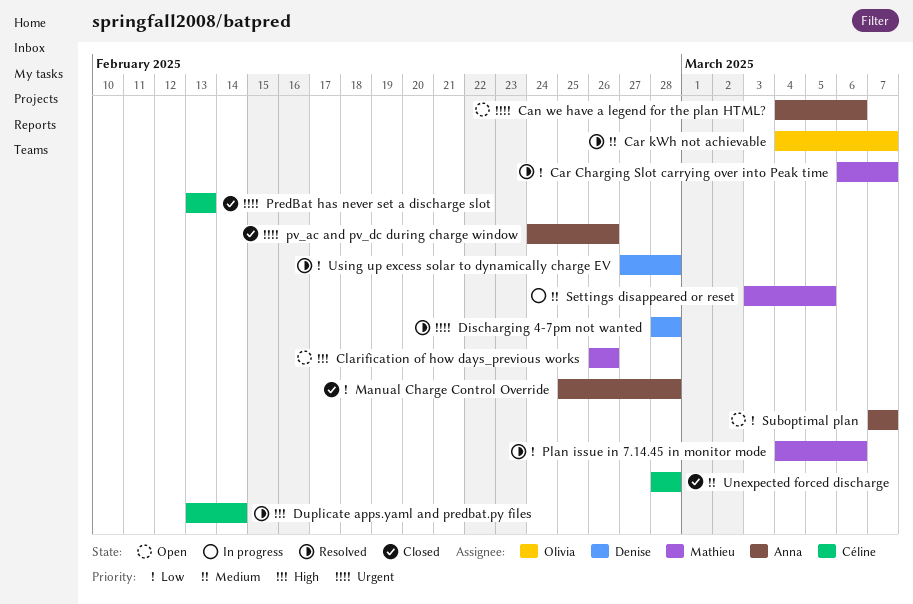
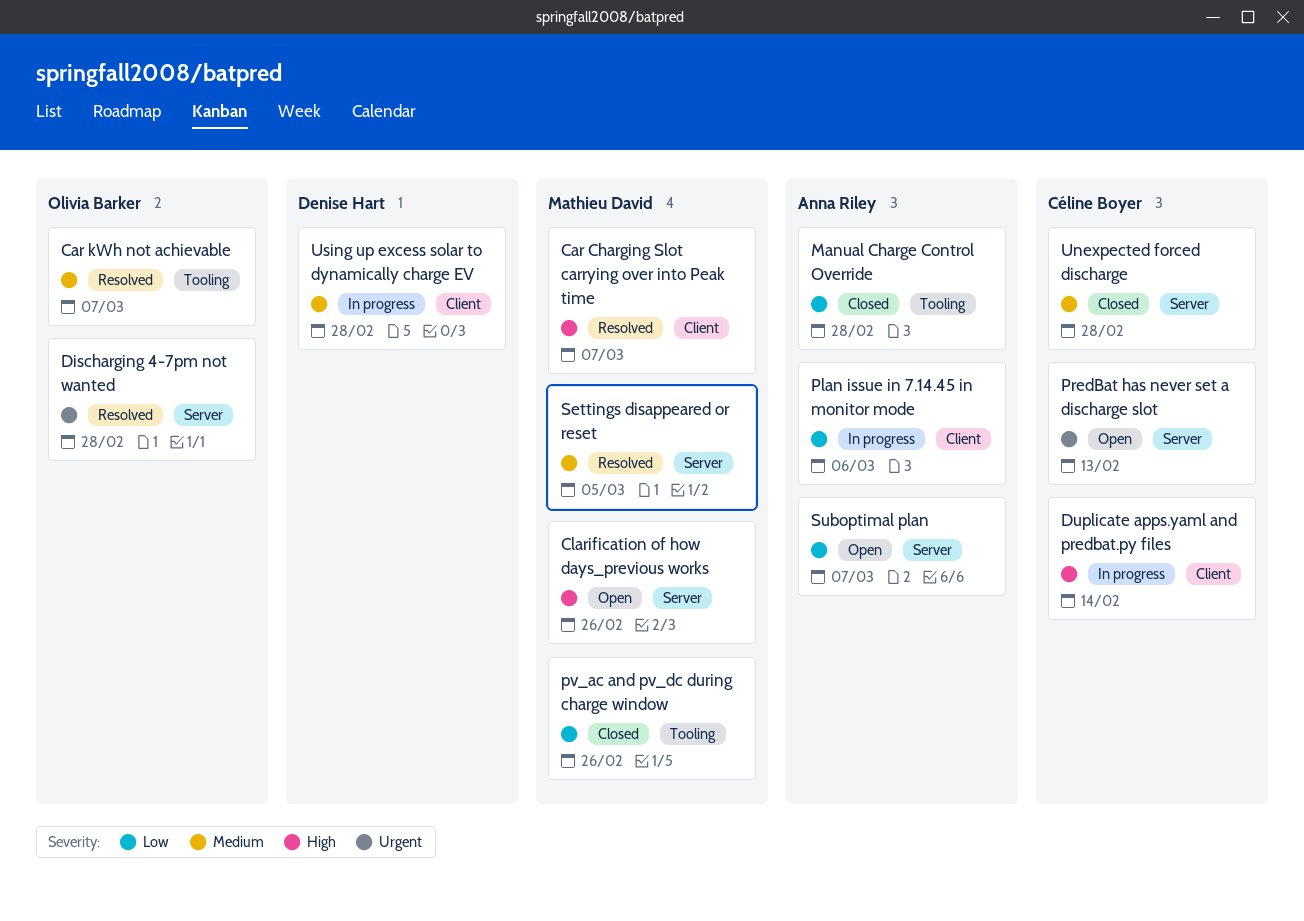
Can we have a legend for the plan HTML?: present -> none
Car Charging Slot carrying over into Peak time, priority: Low -> High
Discharging 4-7pm not wanted, owner: Denise Hart -> Olivia Barker
Duplicate apps.yaml and predbat.py files, status: Resolved -> In progress
Plan issue in 7.14.45 in monitor mode, status: Resolved -> In progress
Plan issue in 7.14.45 in monitor mode, owner: Mathieu David -> Anna Riley
PredBat has never set a discharge slot, status: Closed -> Open
pv_ac and pv_dc during charge window, owner: Anna Riley -> Mathieu David
pv_ac and pv_dc during charge window, priority: Urgent -> Low
Settings disappeared or reset, status: In progress -> Resolved
Using up excess solar to dynamically charge EV, status: Resolved -> In progress
Using up excess solar to dynamically charge EV, priority: Low -> Medium

